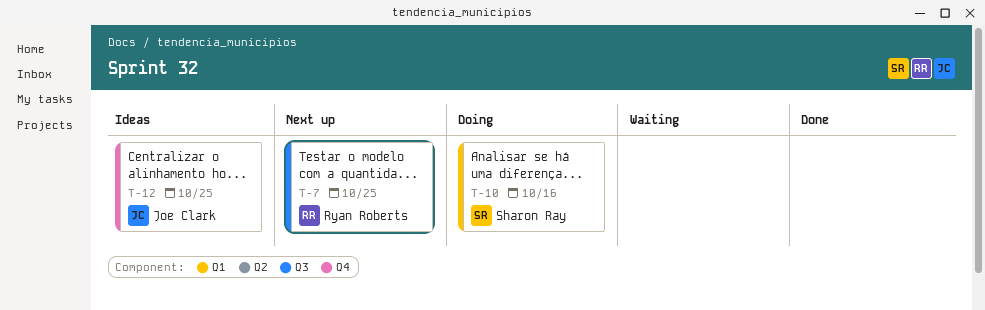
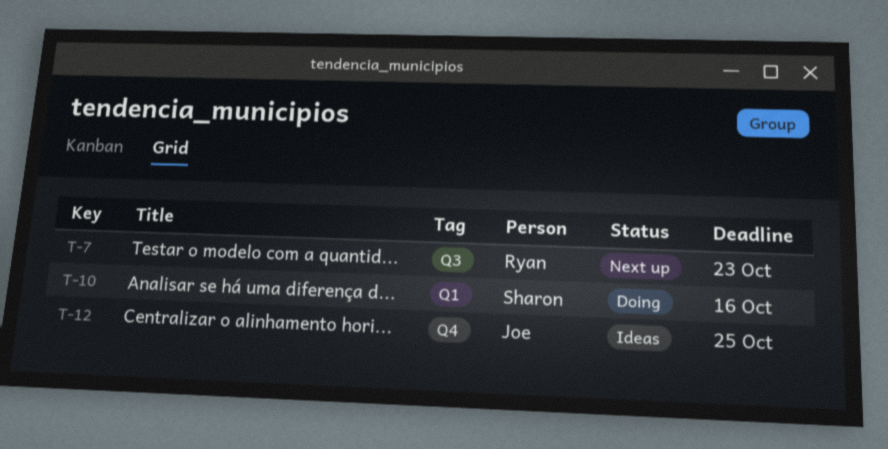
T-7, due: Oct 25 -> Oct 23

